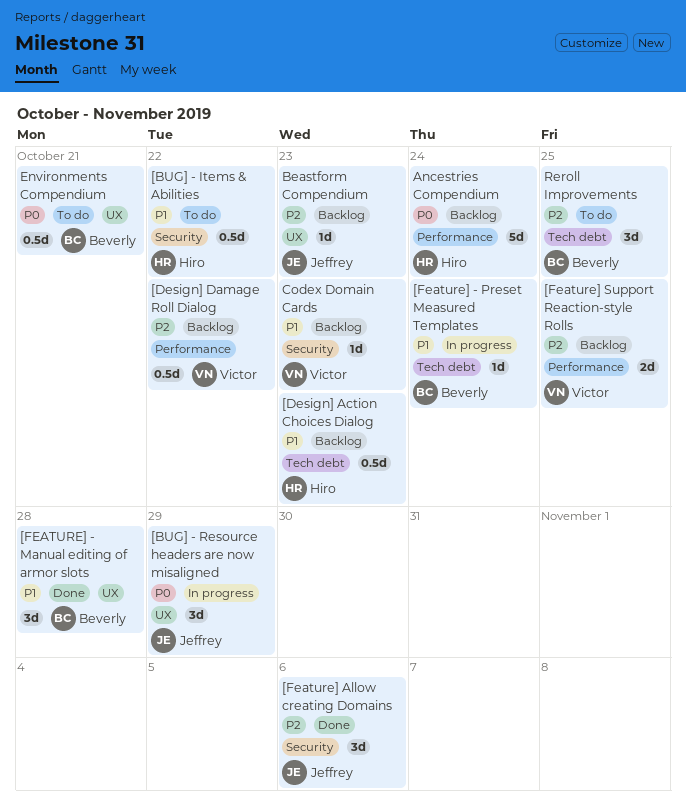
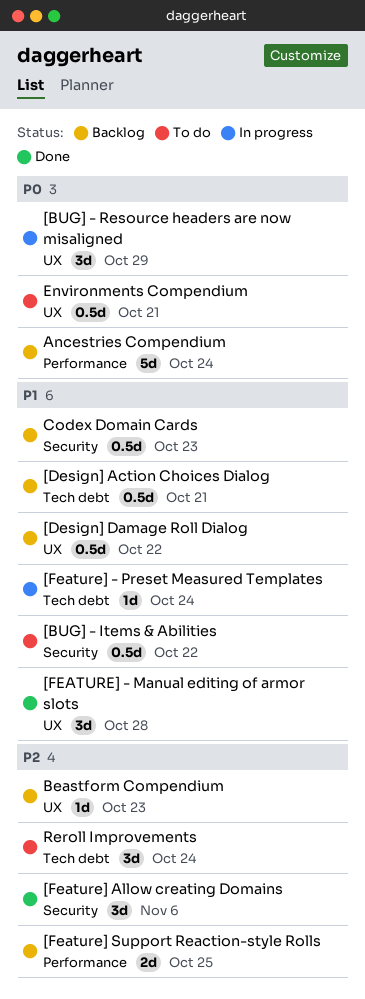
[Design] Action Choices Dialog, due: Oct 23 -> Oct 21
[Design] Damage Roll Dialog, priority: P2 -> P1
[Design] Damage Roll Dialog, label: Performance -> UX
Codex Domain Cards, estimate: 1d -> 0.5d
Reroll Improvements, due: Oct 25 -> Oct 24

